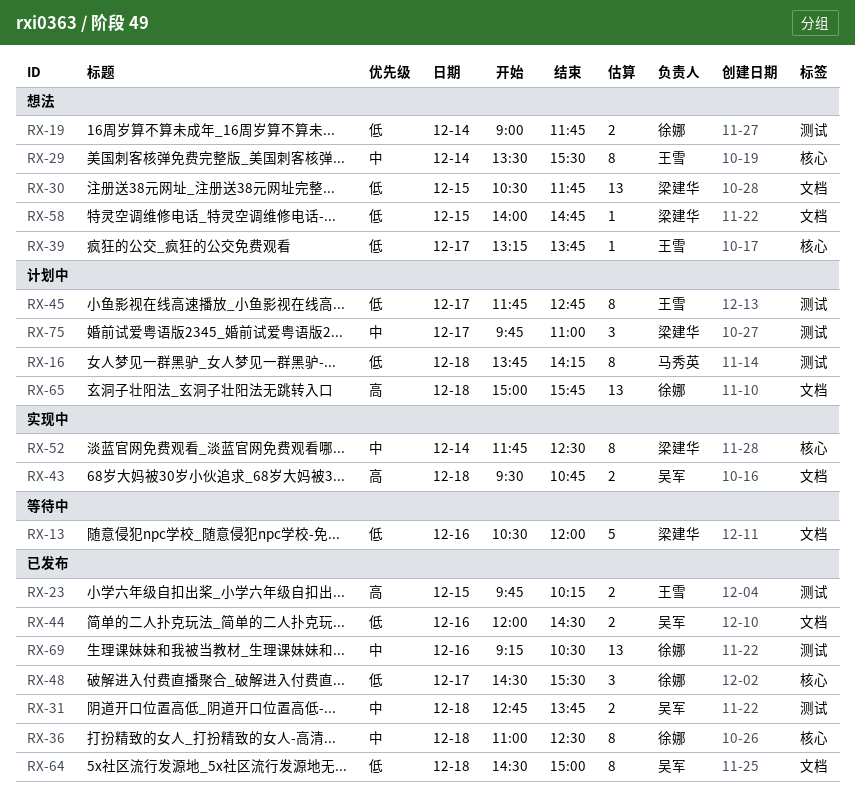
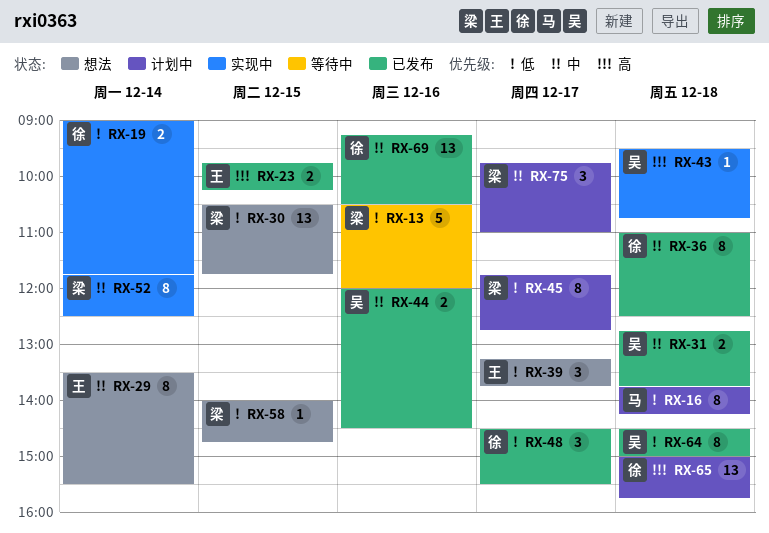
RX-19, status: 想法 -> 实现中
RX-39, estimate: 1 -> 3
RX-43, estimate: 2 -> 1
RX-44, priority: 低 -> 中
RX-45, owner: 王雪 -> 梁建华

